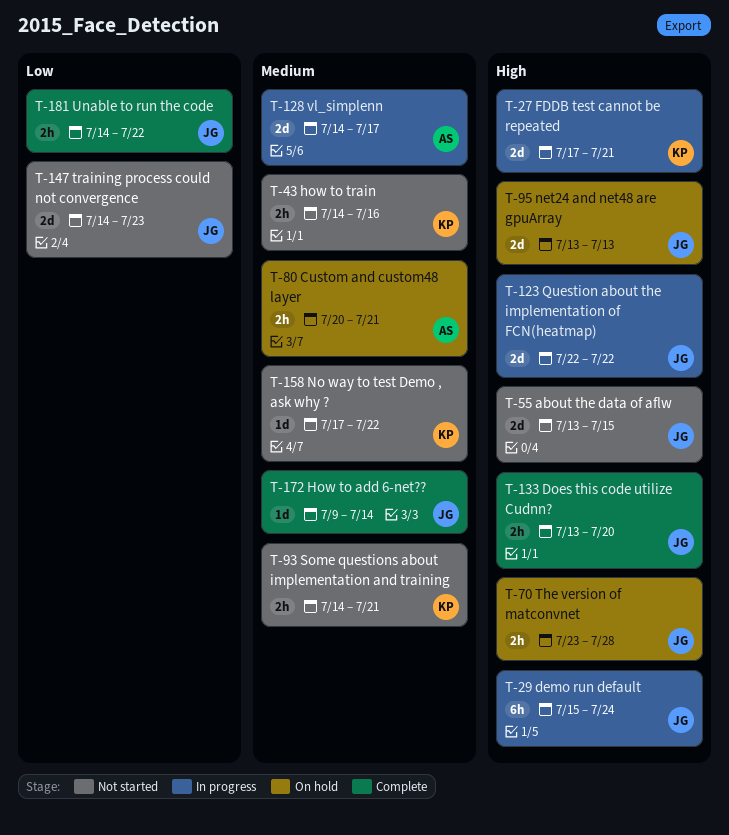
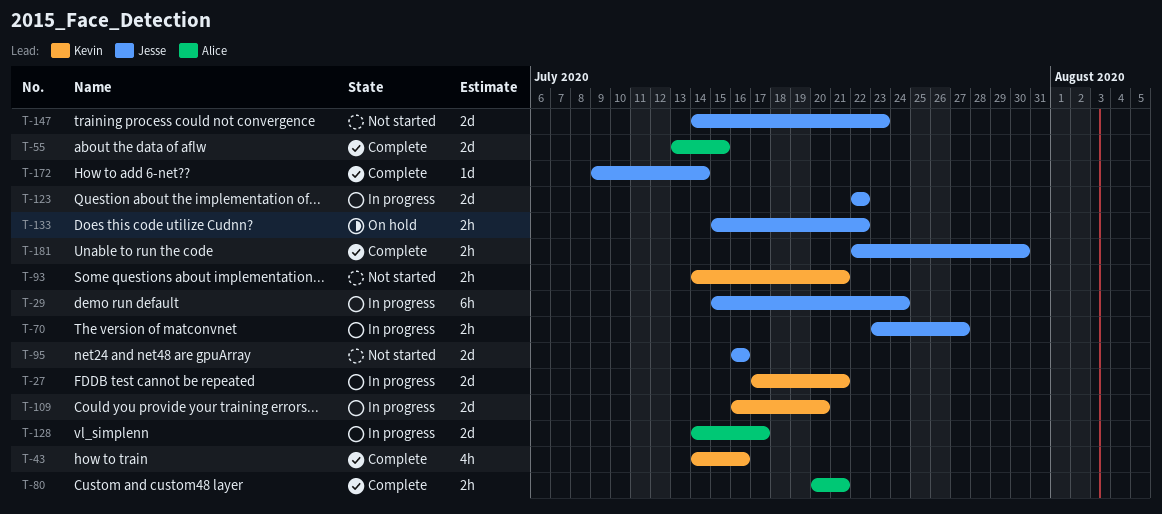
T-43, status: Not started -> Complete
T-43, estimate: 2h -> 4h
T-55, status: Not started -> Complete
T-55, owner: Jesse -> Alice
T-70, status: On hold -> In progress
T-70, due: Jul 28 -> Jul 27
T-80, status: On hold -> Complete
T-95, status: On hold -> Not started
T-95, start: Jul 13 -> Jul 16
T-95, due: Jul 13 -> Jul 16
T-109: none -> present
T-133, status: Complete -> On hold
T-133, start: Jul 13 -> Jul 15
T-133, due: Jul 20 -> Jul 22
T-158: present -> none
T-181, start: Jul 14 -> Jul 22
T-181, due: Jul 22 -> Jul 30

